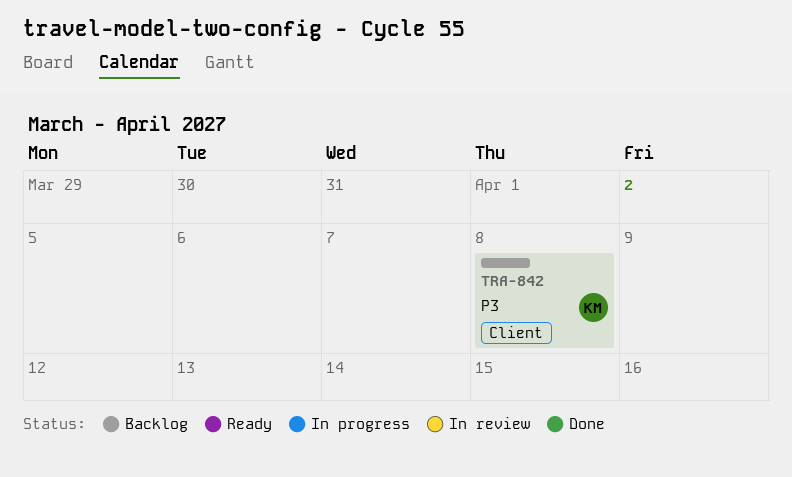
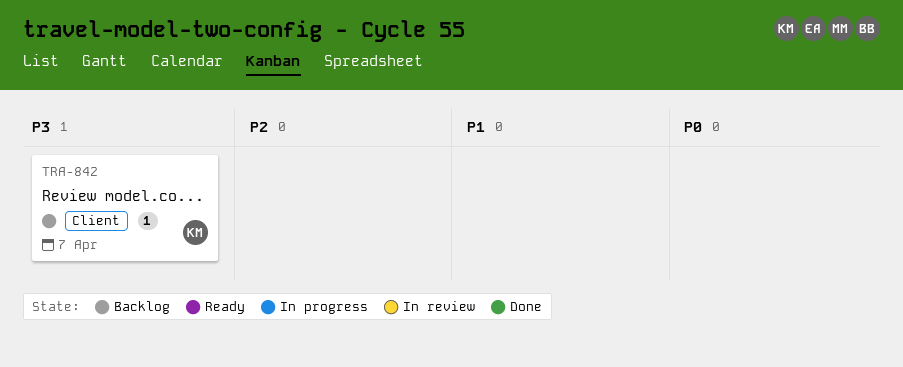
TRA-842, due: Apr 8 -> Apr 7

